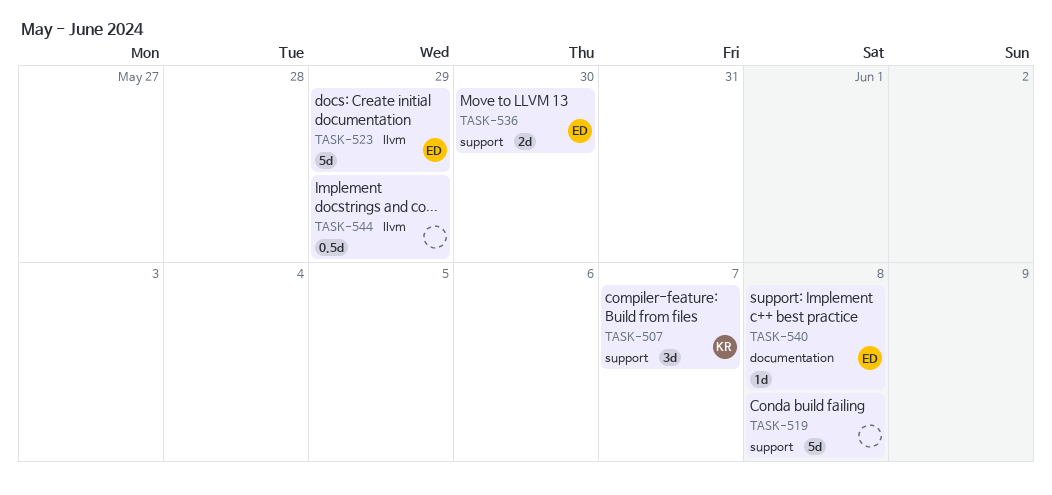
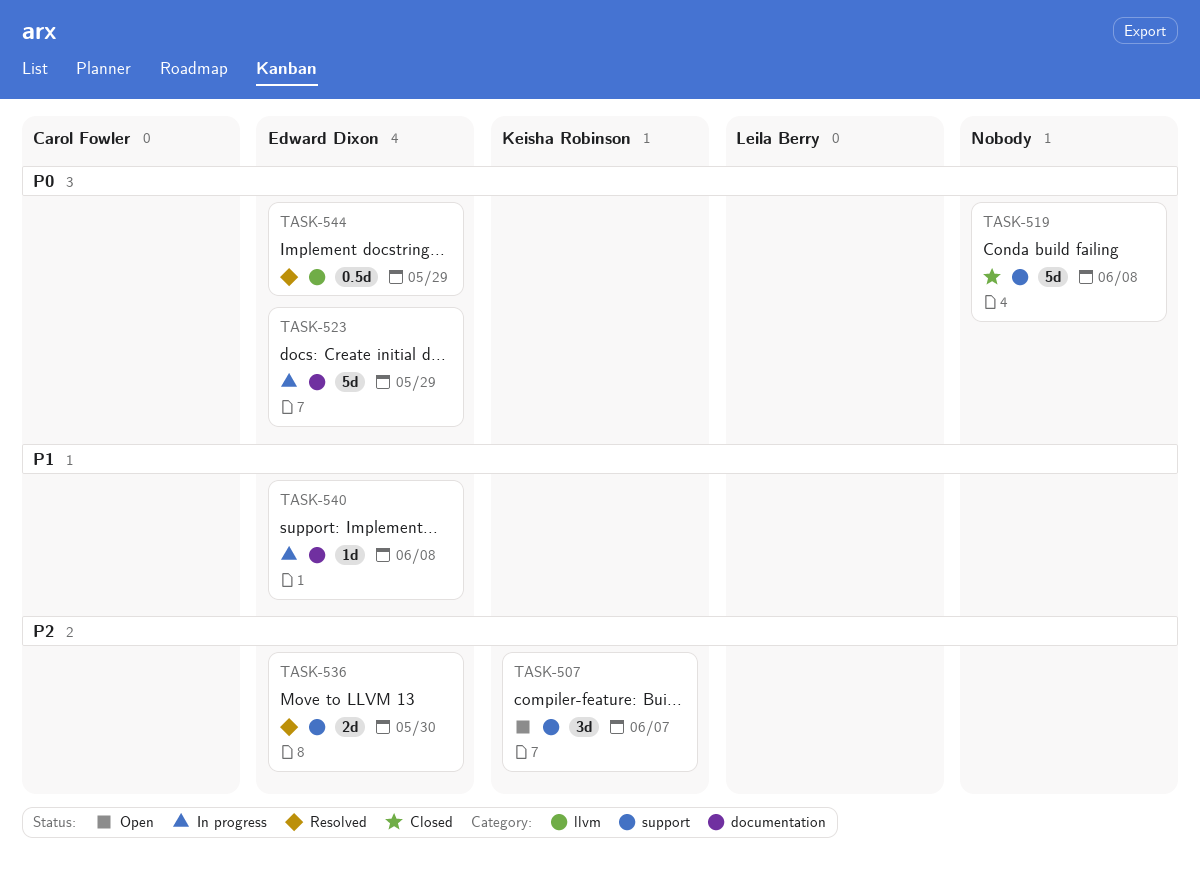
TASK-523, label: llvm -> documentation
TASK-544, owner: none -> Edward Dixon

